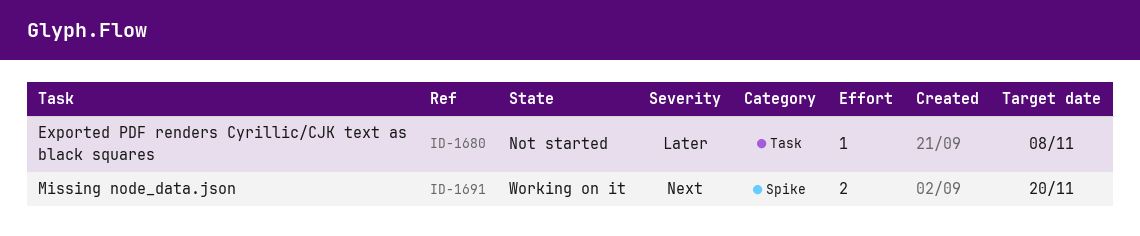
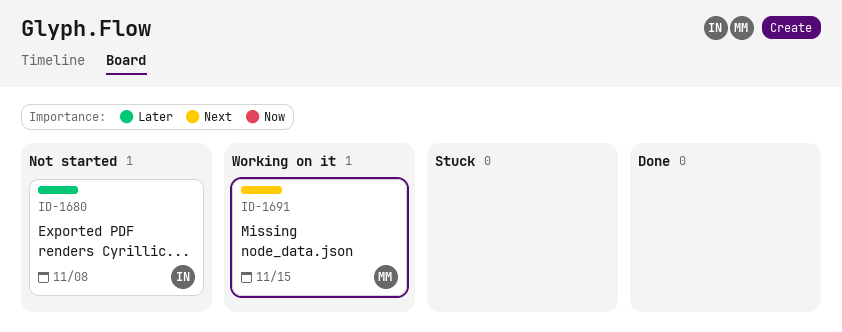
ID-1691, due: Nov 20 -> Nov 15

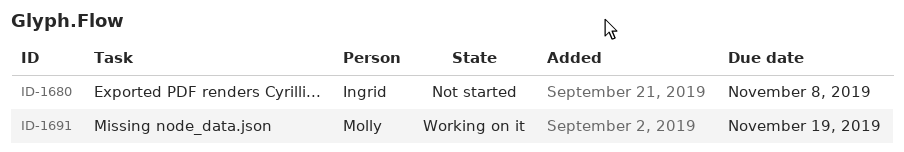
ID-1691, due: Nov 15 -> Nov 19

